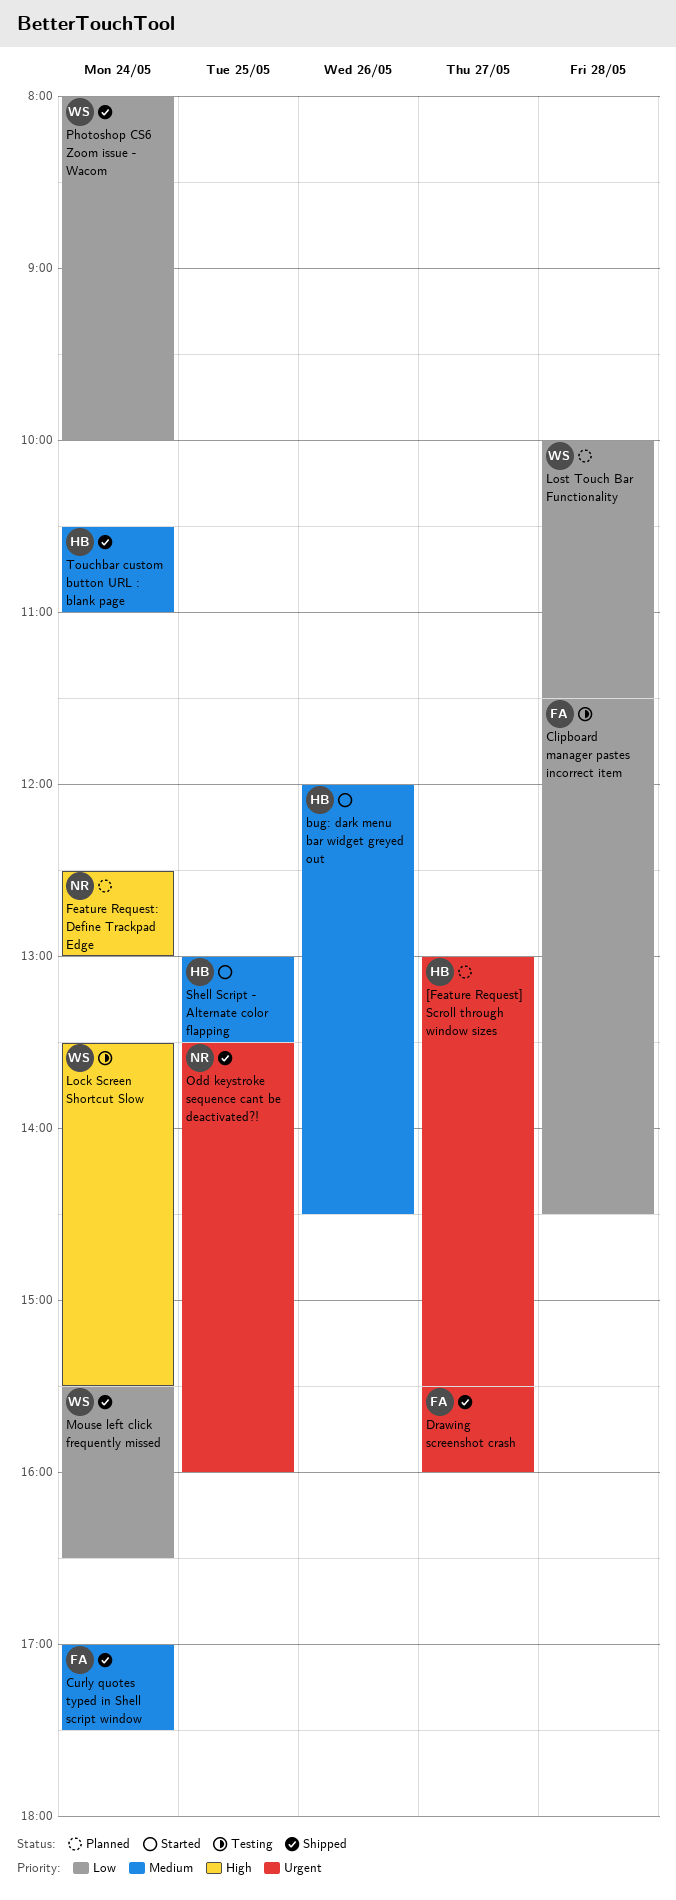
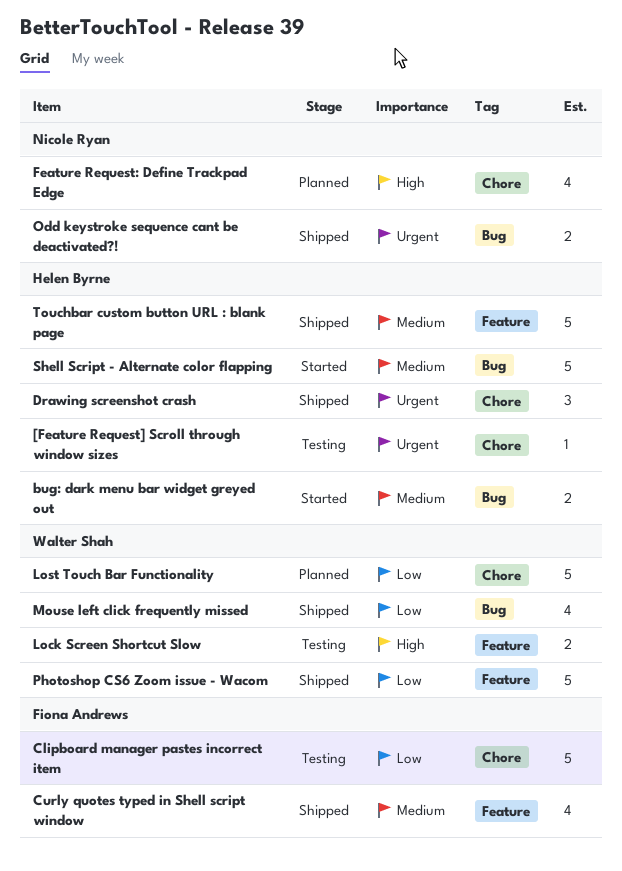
[Feature Request] Scroll through window sizes, status: Planned -> Testing
Drawing screenshot crash, owner: Fiona Andrews -> Helen Byrne

